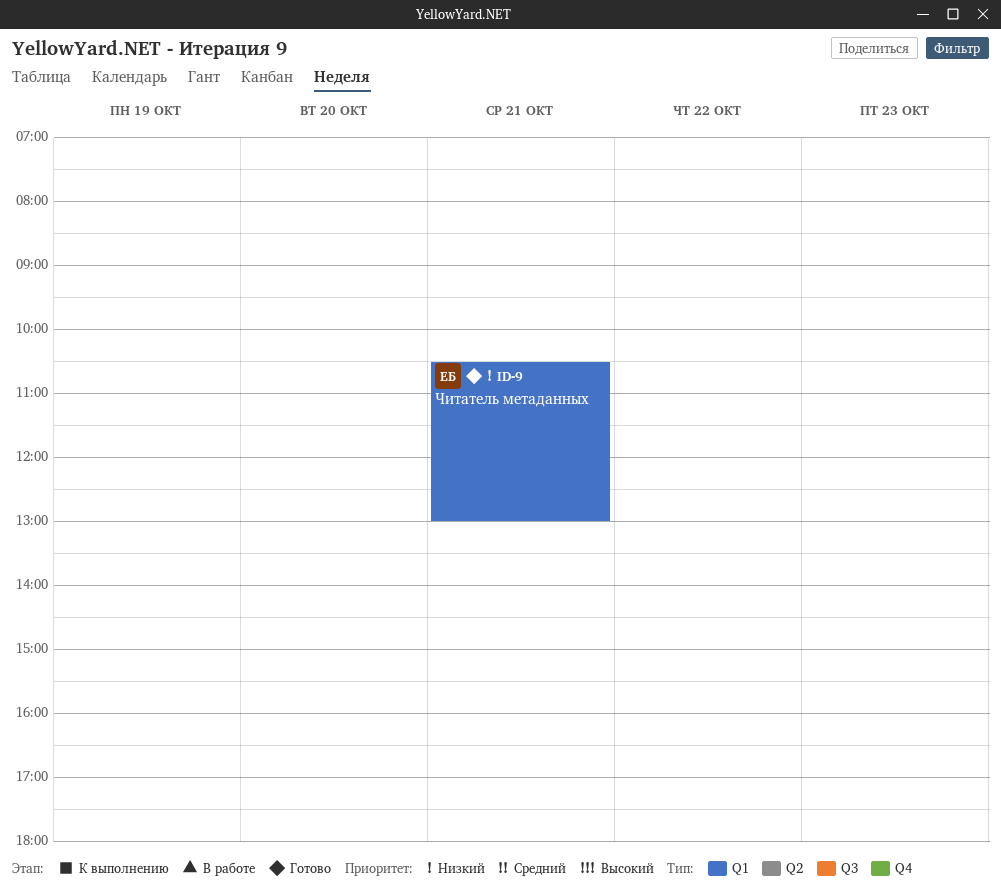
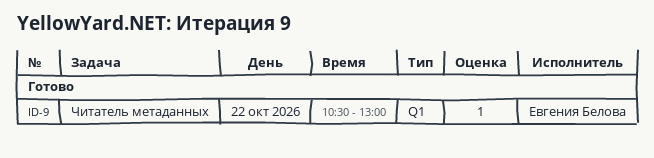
ID-9, day: Oct 21 -> Oct 22

